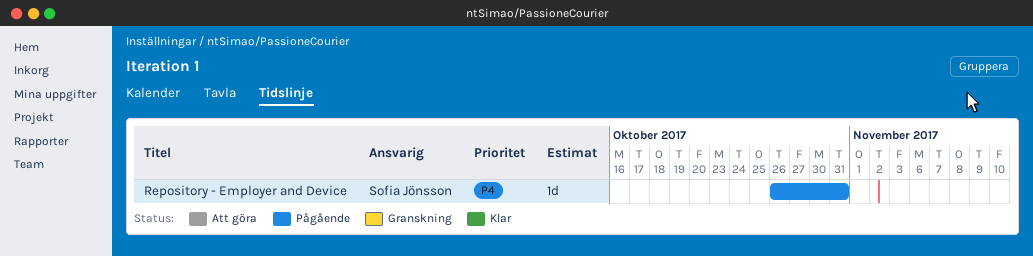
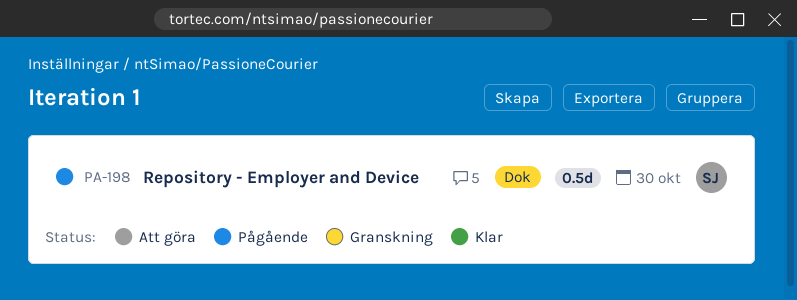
Repository - Employer and Device, estimate: 1d -> 0.5d
Repository - Employer and Device, due: Oct 31 -> Oct 30

